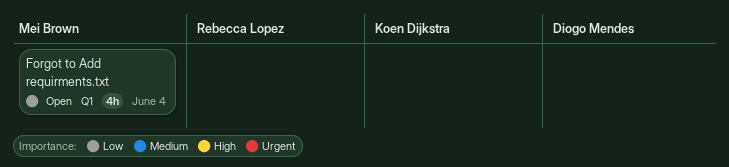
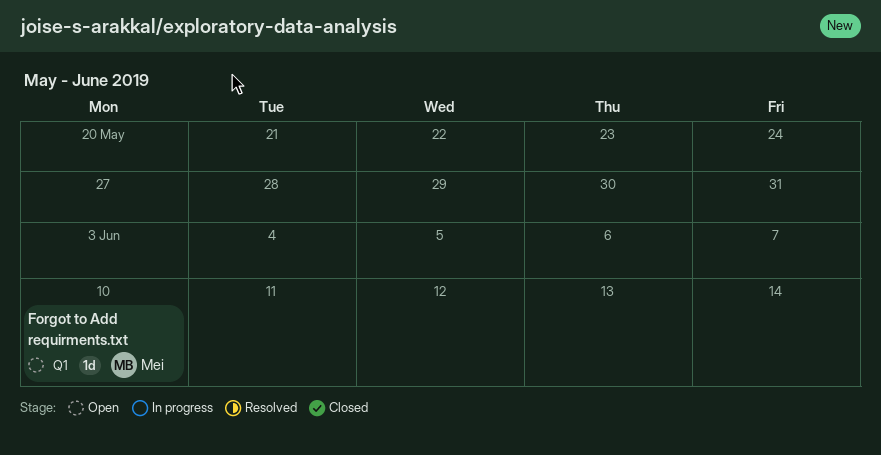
Forgot to Add requirments.txt, estimate: 4h -> 1d
Forgot to Add requirments.txt, due: Jun 4 -> Jun 10

